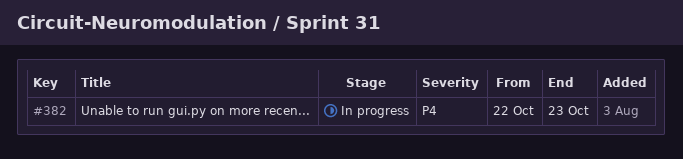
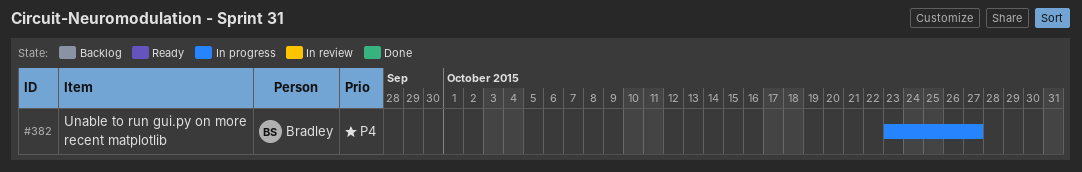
#382, start: Oct 22 -> Oct 23
#382, due: Oct 23 -> Oct 27

